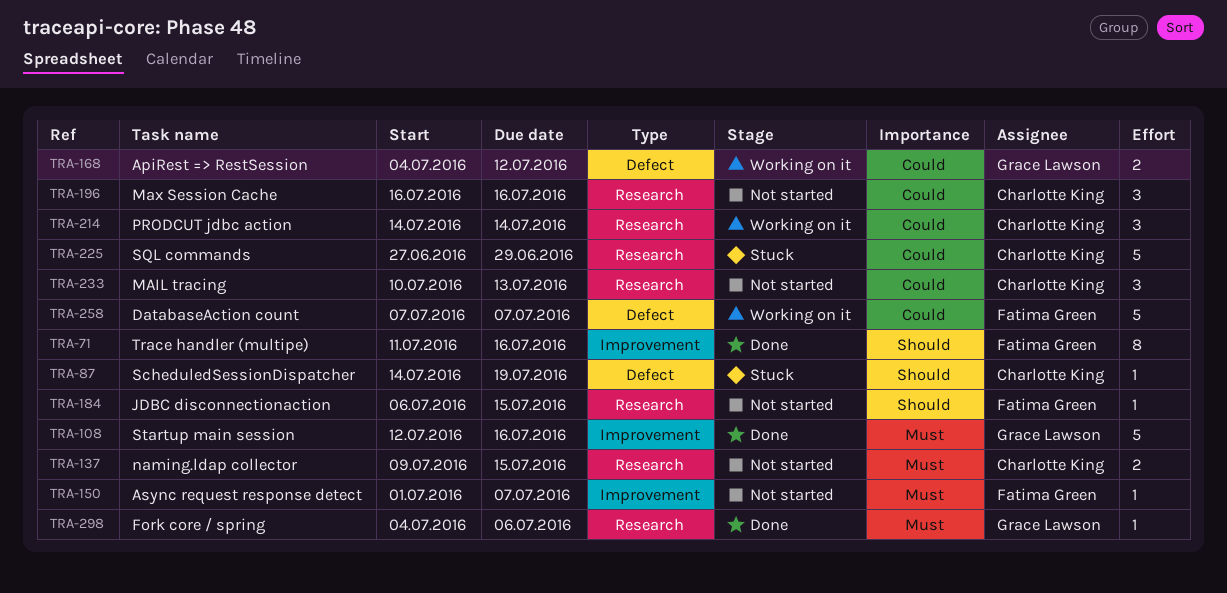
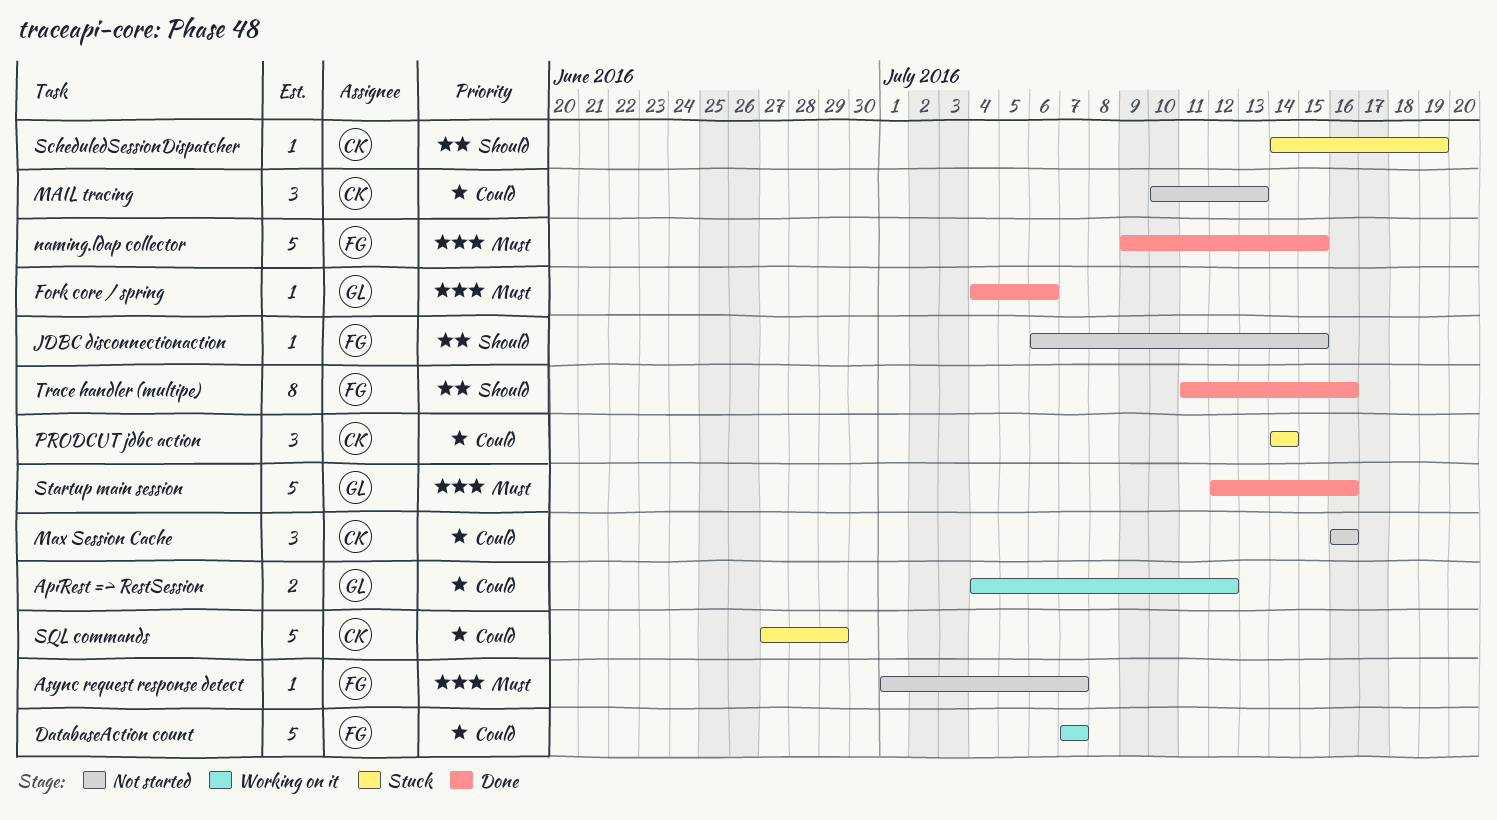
naming.ldap collector, status: Not started -> Done
naming.ldap collector, owner: Charlotte King -> Fatima Green
naming.ldap collector, estimate: 2 -> 5
PRODCUT jdbc action, status: Working on it -> Stuck

